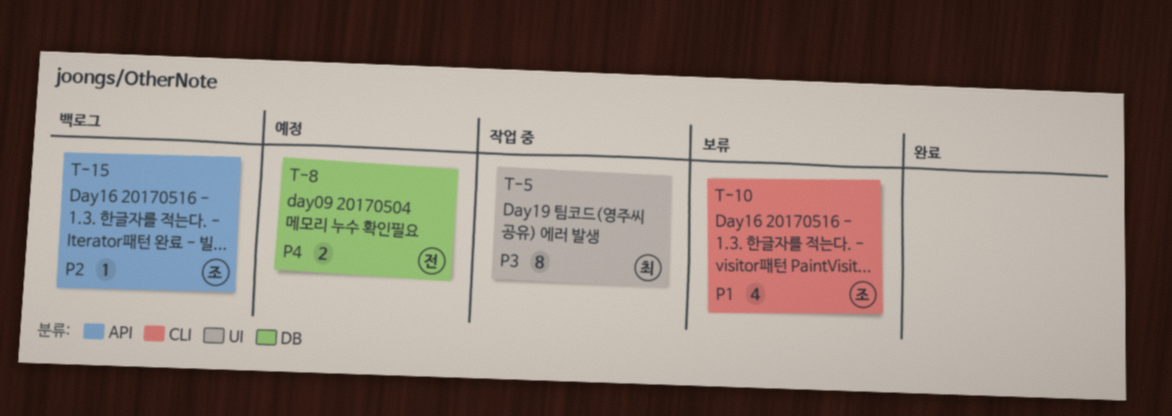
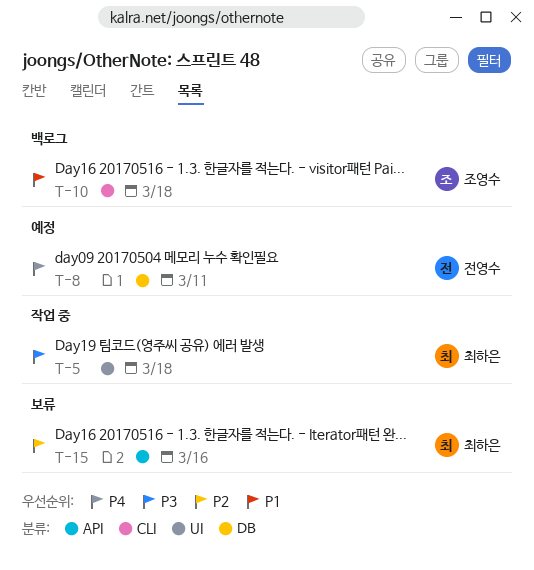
T-10, status: 보류 -> 백로그
T-15, status: 백로그 -> 보류
T-15, owner: 조영수 -> 최하은

